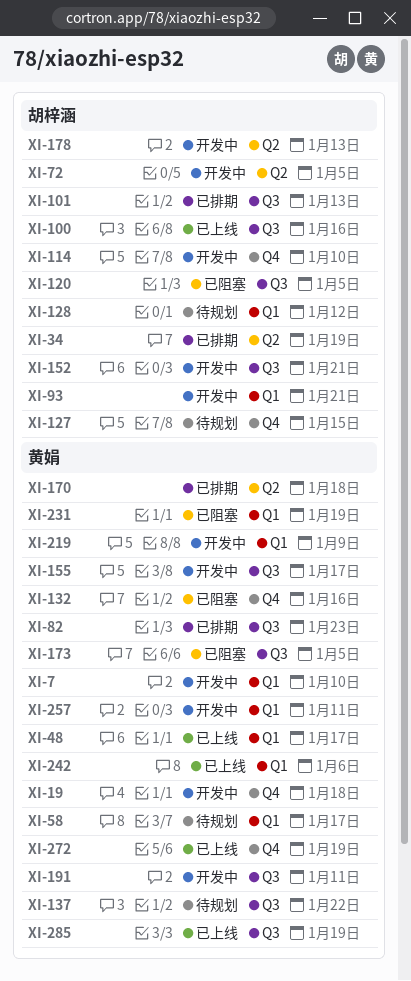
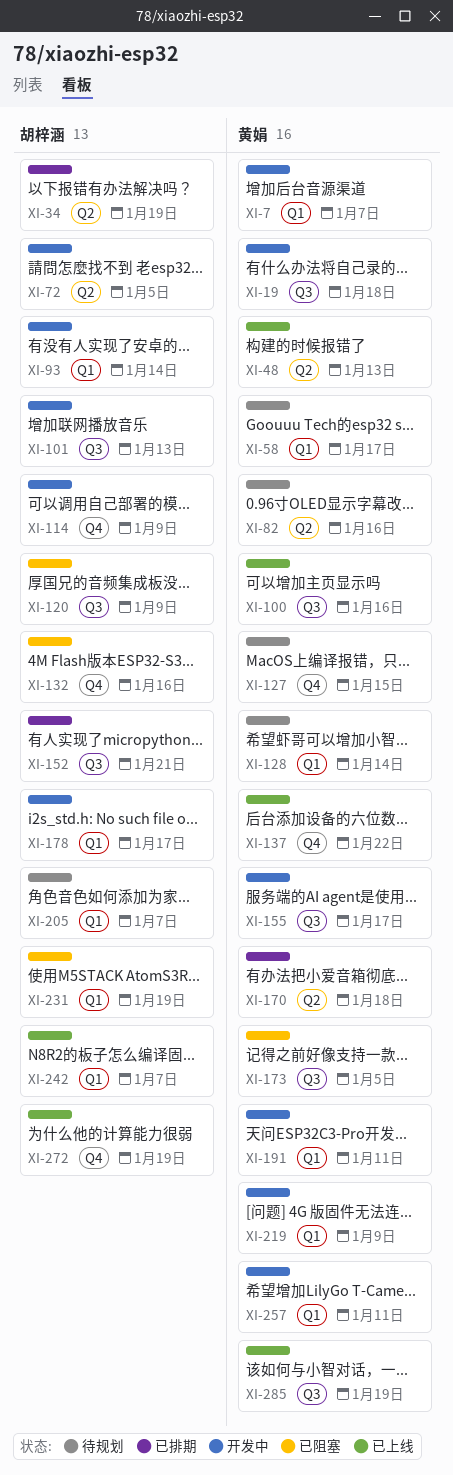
XI-7, due: Jan 10 -> Jan 7
XI-19, label: Q4 -> Q3
XI-48, label: Q1 -> Q2
XI-48, due: Jan 17 -> Jan 13
XI-82, status: 已排期 -> 待规划
XI-82, label: Q3 -> Q2
XI-82, due: Jan 23 -> Jan 16
XI-93, due: Jan 21 -> Jan 14
XI-100, owner: 胡梓涵 -> 黄娟
XI-101, status: 已排期 -> 开发中
XI-114, due: Jan 10 -> Jan 9
XI-120, due: Jan 5 -> Jan 9
XI-127, owner: 胡梓涵 -> 黄娟
XI-128, owner: 胡梓涵 -> 黄娟
XI-128, due: Jan 12 -> Jan 14
XI-132, owner: 黄娟 -> 胡梓涵
XI-137, status: 待规划 -> 已上线
XI-137, label: Q3 -> Q4
XI-152, status: 开发中 -> 已排期
XI-178, label: Q2 -> Q1
XI-178, due: Jan 13 -> Jan 17
XI-191, label: Q3 -> Q1
XI-205: none -> present
XI-231, owner: 黄娟 -> 胡梓涵
XI-242, owner: 黄娟 -> 胡梓涵
XI-242, due: Jan 6 -> Jan 7
XI-272, owner: 黄娟 -> 胡梓涵

